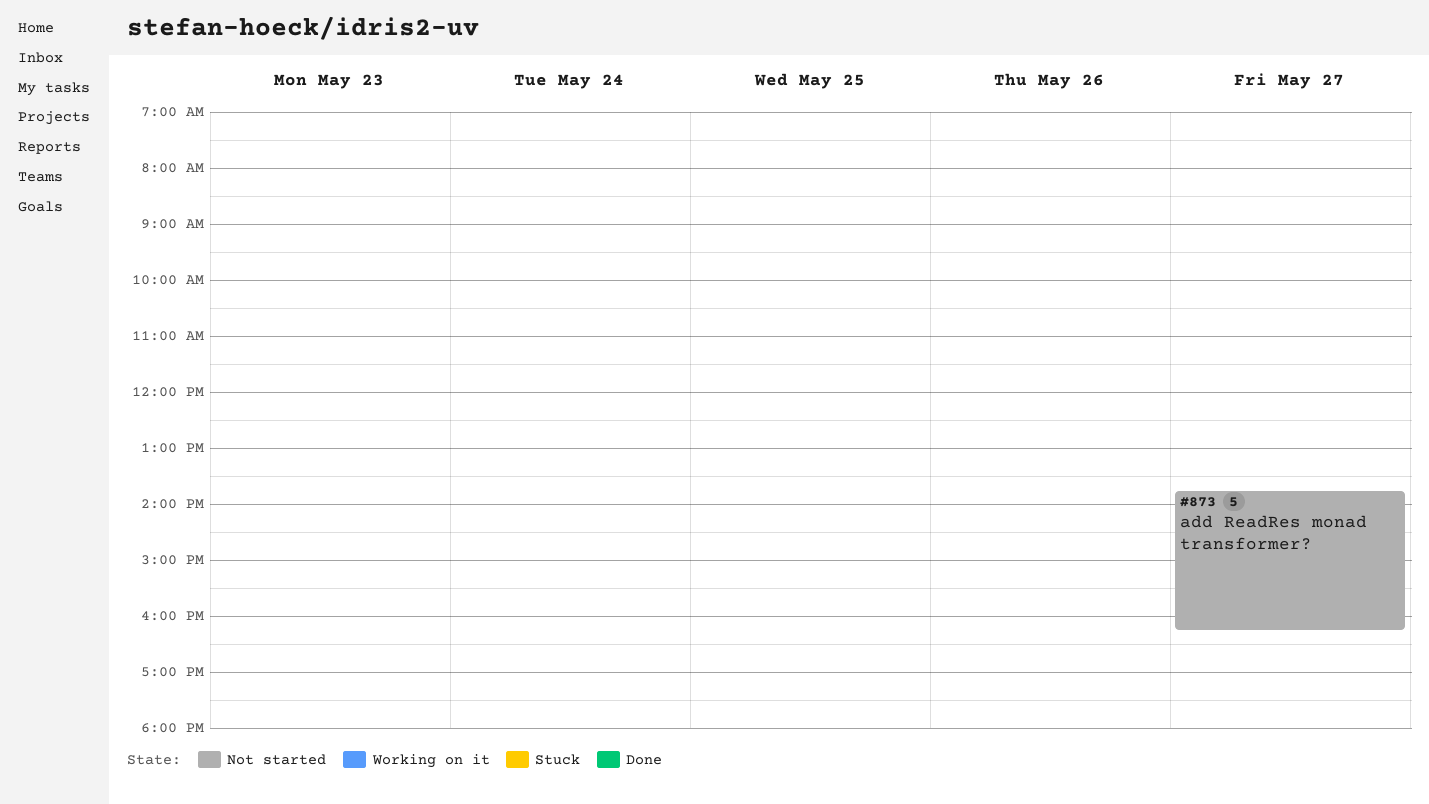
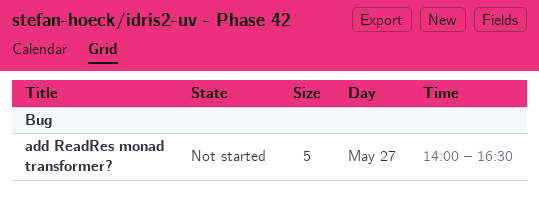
add ReadRes monad transformer?, begins: 13:45 -> 14:00
add ReadRes monad transformer?, ends: 16:15 -> 16:30

